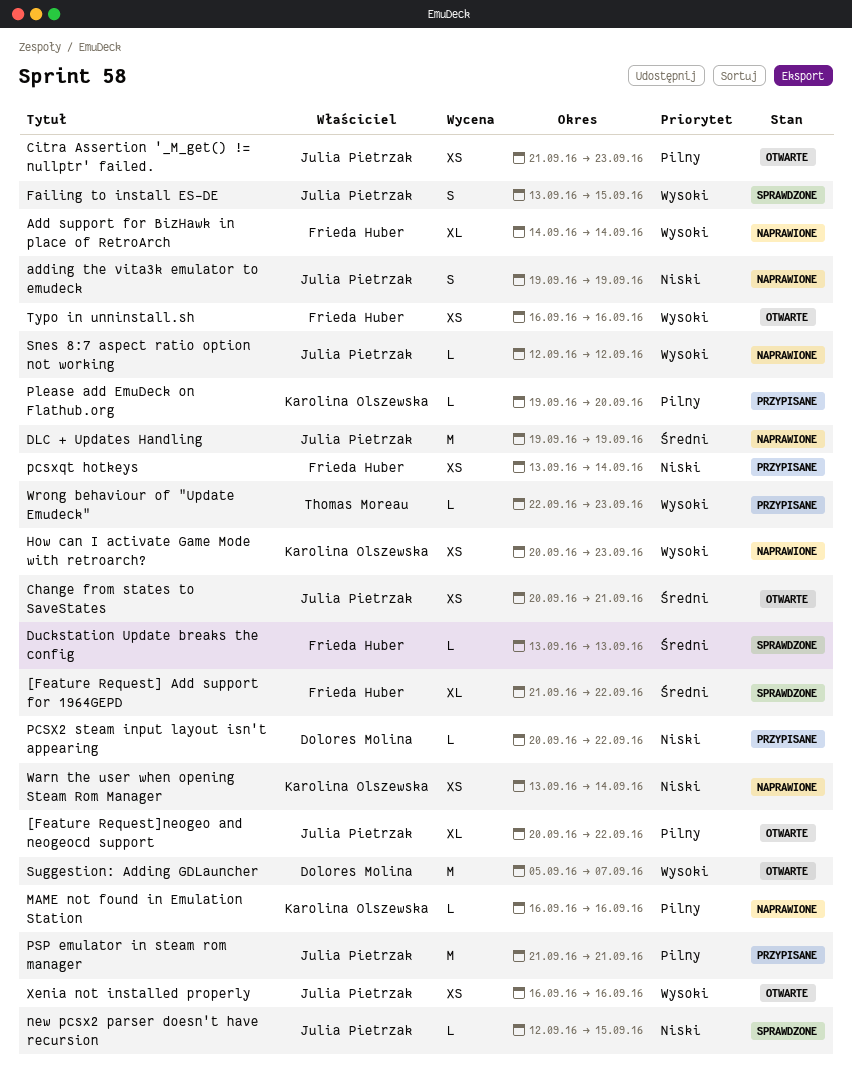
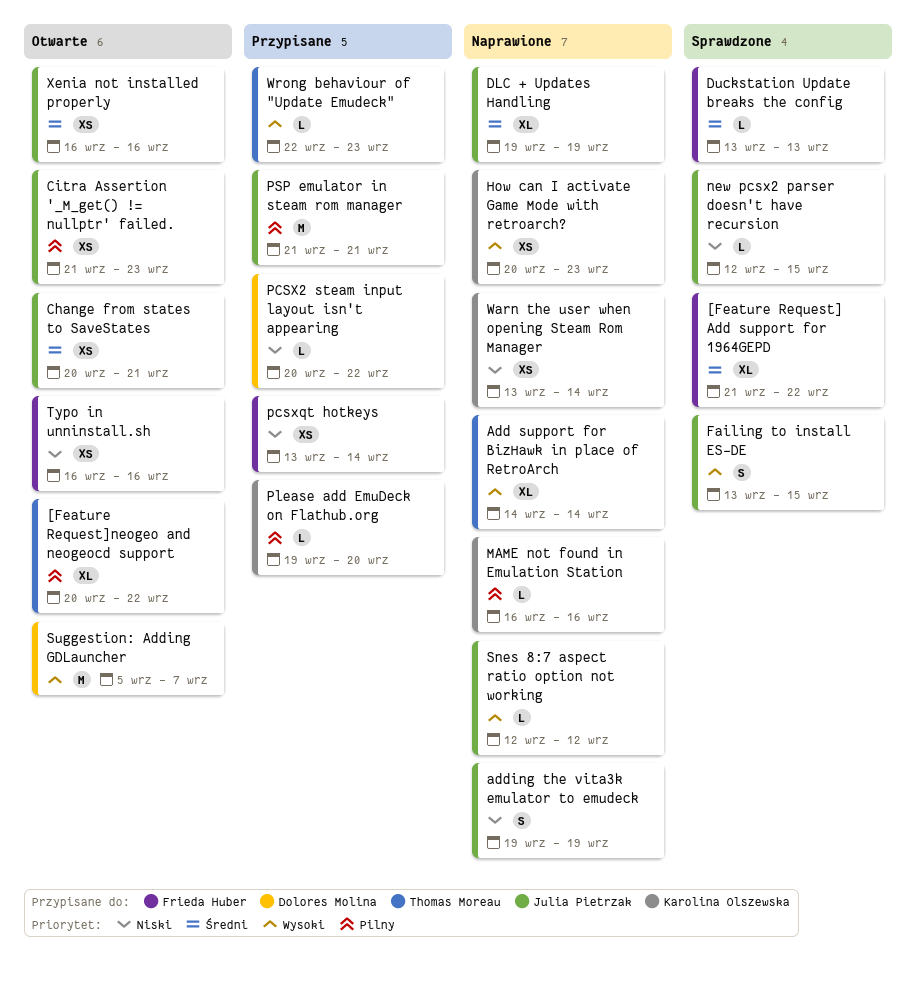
[Feature Request]neogeo and neogeocd support, owner: Julia Pietrzak -> Thomas Moreau
Add support for BizHawk in place of RetroArch, owner: Frieda Huber -> Thomas Moreau
DLC + Updates Handling, estimate: M -> XL
Typo in unninstall.sh, priority: Wysoki -> Niski
Xenia not installed properly, priority: Wysoki -> Średni

